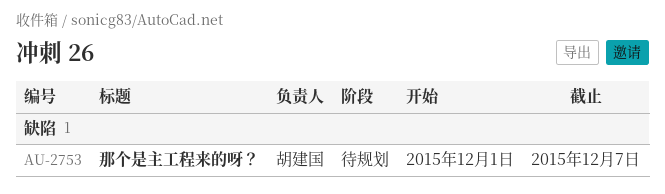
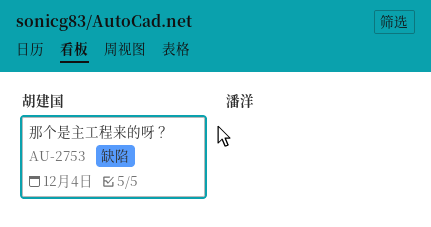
AU-2753, due: Dec 7 -> Dec 4

